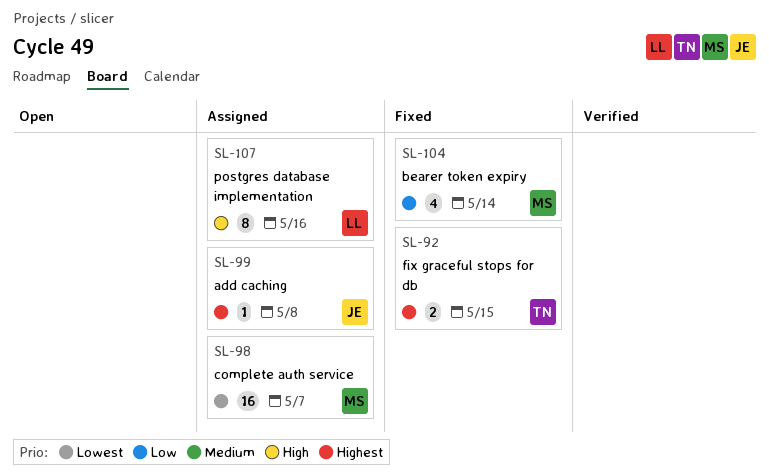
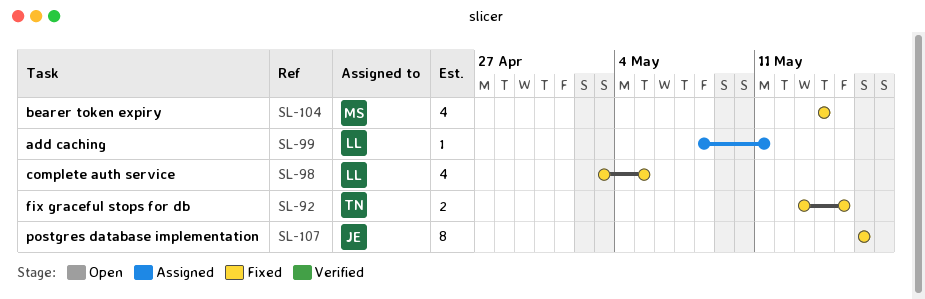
SL-98, status: Assigned -> Fixed
SL-98, owner: MS -> LL
SL-98, estimate: 16 -> 4
SL-98, due: May 7 -> May 5
SL-99, owner: JE -> LL
SL-99, due: May 8 -> May 11
SL-107, status: Assigned -> Fixed
SL-107, owner: LL -> JE

